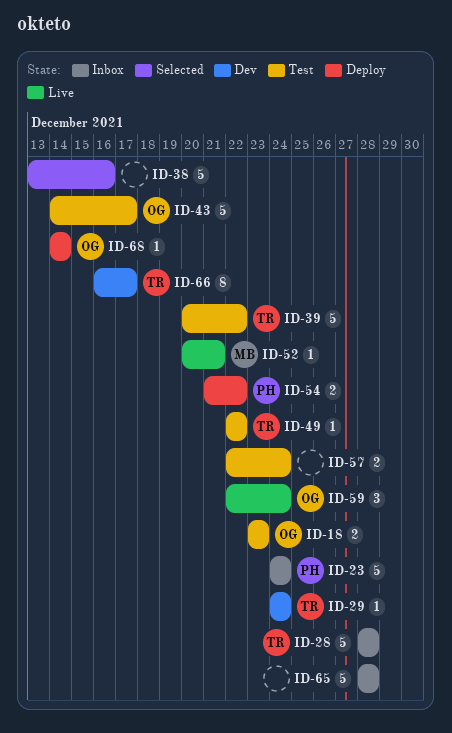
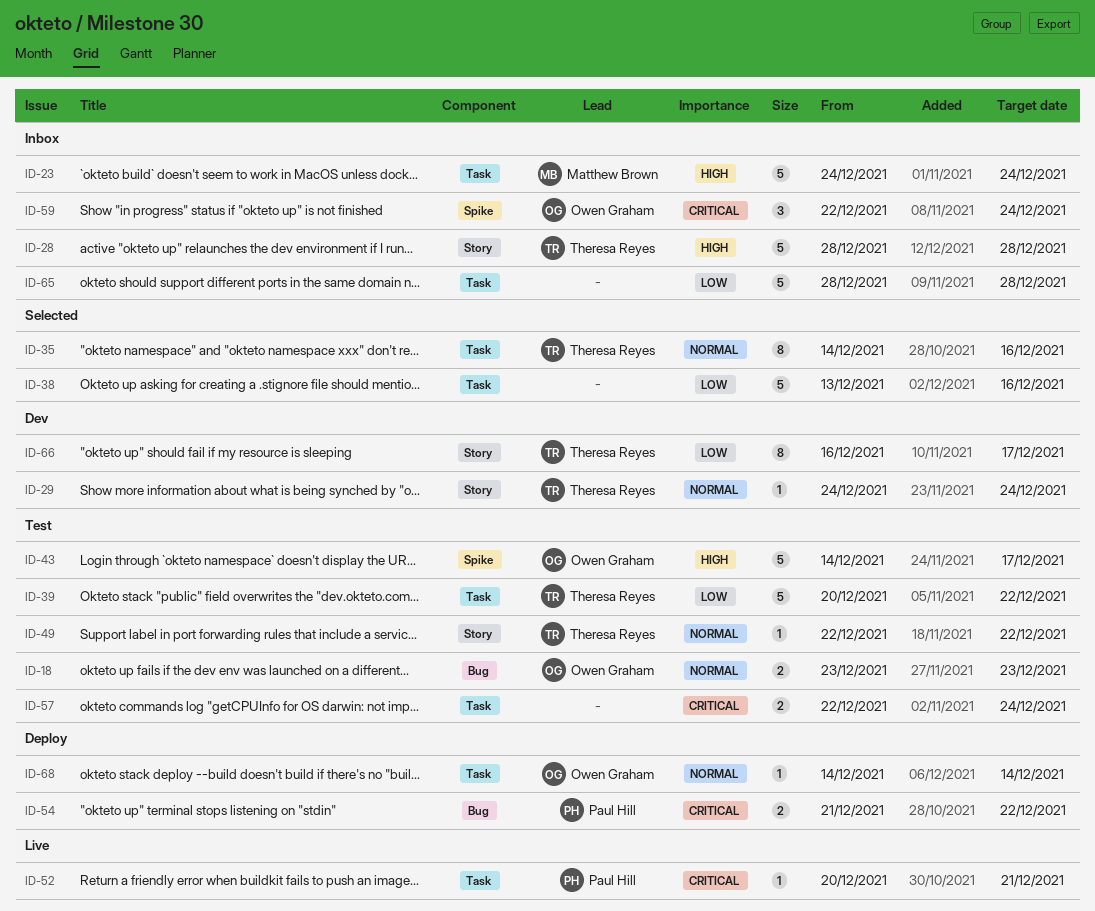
ID-23, owner: Paul Hill -> Matthew Brown
ID-35: none -> present
ID-52, owner: Matthew Brown -> Paul Hill
ID-59, status: Live -> Inbox

